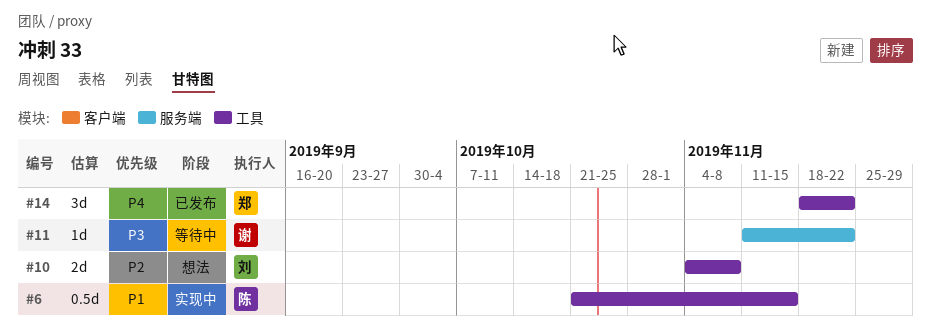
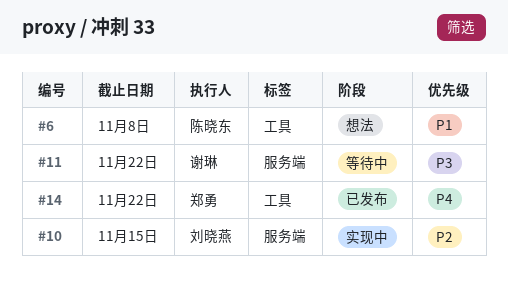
#6, status: 实现中 -> 想法
#6, due: Nov 15 -> Nov 8
#10, status: 想法 -> 实现中
#10, label: 工具 -> 服务端
#10, due: Nov 8 -> Nov 15

